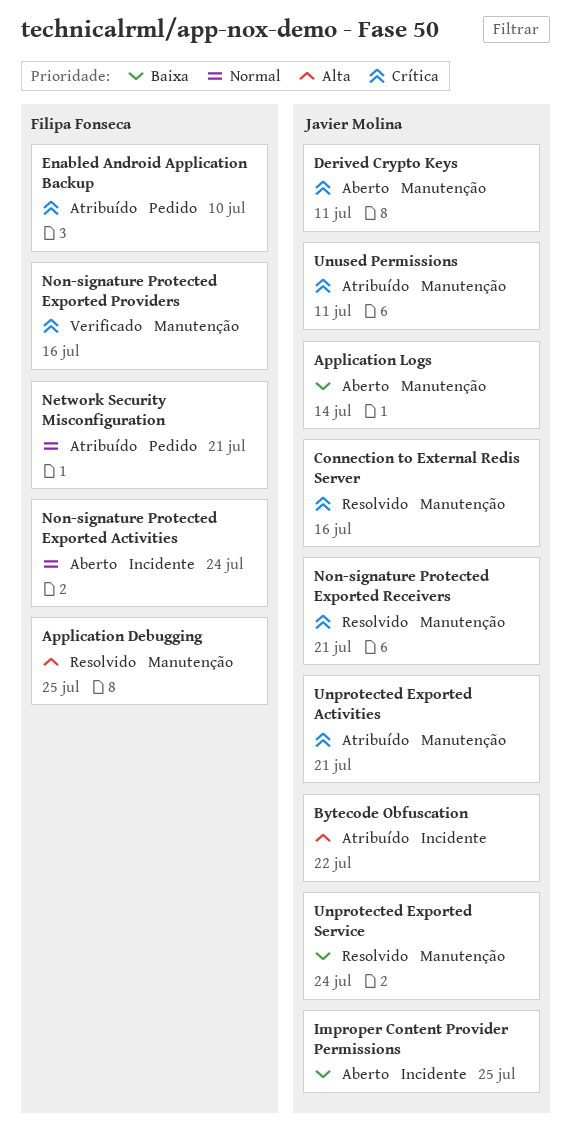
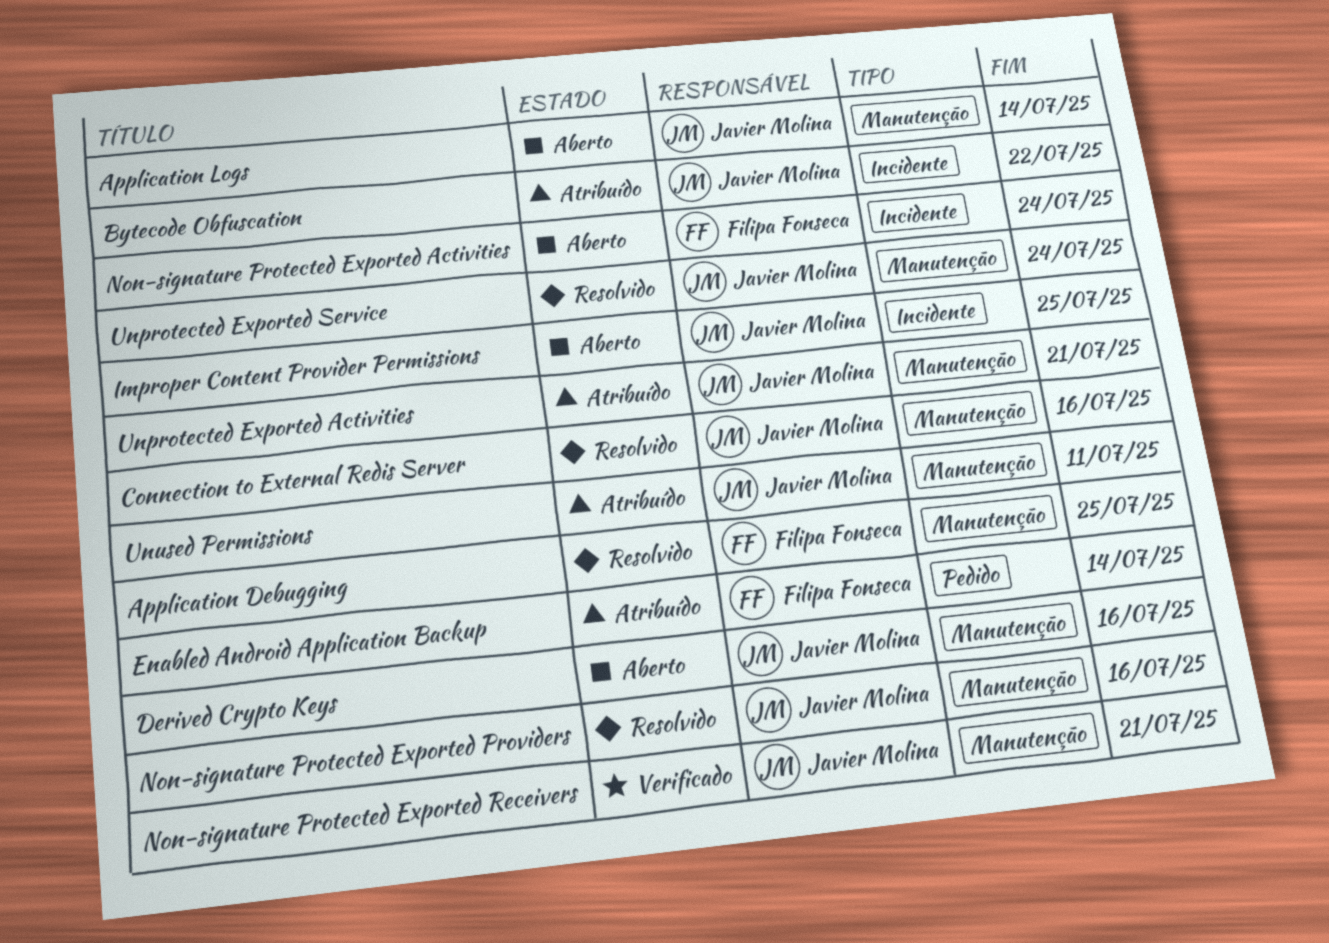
Derived Crypto Keys, due: Jul 11 -> Jul 16
Enabled Android Application Backup, due: Jul 10 -> Jul 14
Network Security Misconfiguration: present -> none
Non-signature Protected Exported Providers, status: Verificado -> Resolvido
Non-signature Protected Exported Providers, owner: Filipa Fonseca -> Javier Molina
Non-signature Protected Exported Receivers, status: Resolvido -> Verificado

